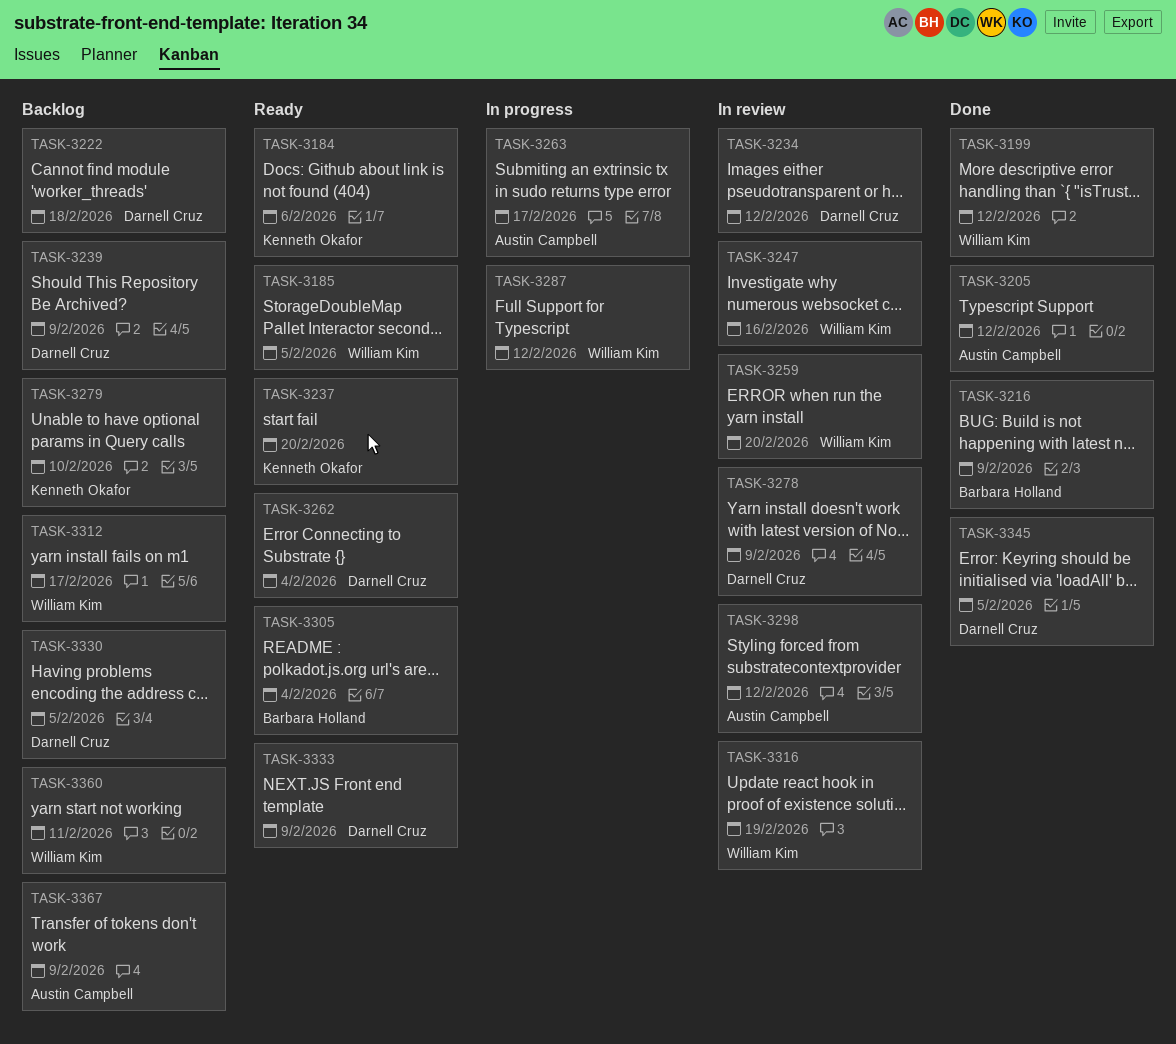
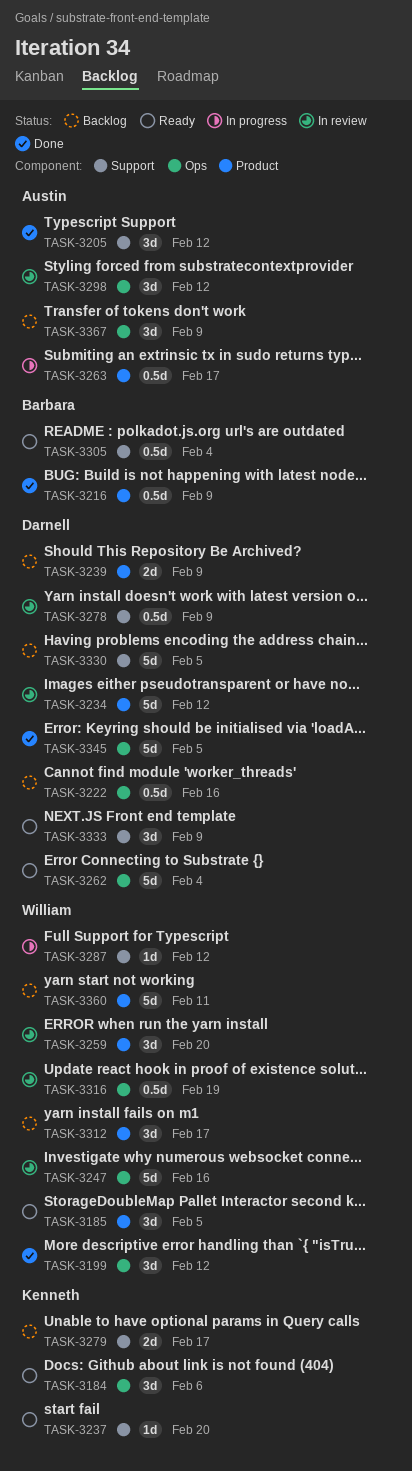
TASK-3222, due: Feb 18 -> Feb 16
TASK-3279, due: Feb 10 -> Feb 17

